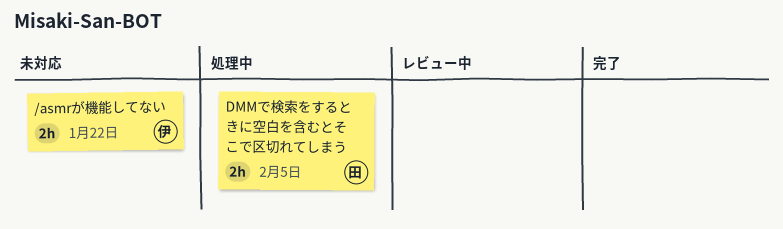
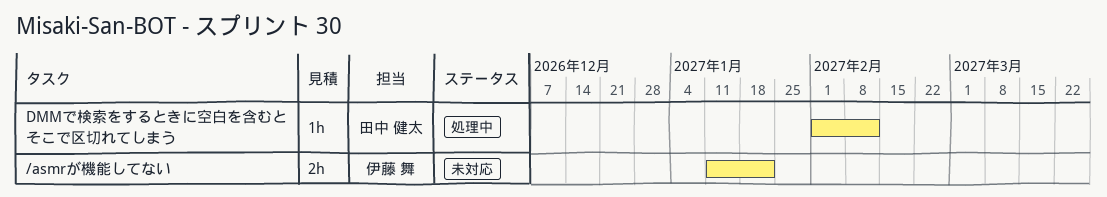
DMMで検索をするときに空白を含むとそこで区切れてしまう, estimate: 2h -> 1h
DMMで検索をするときに空白を含むとそこで区切れてしまう, due: Feb 5 -> Feb 12

